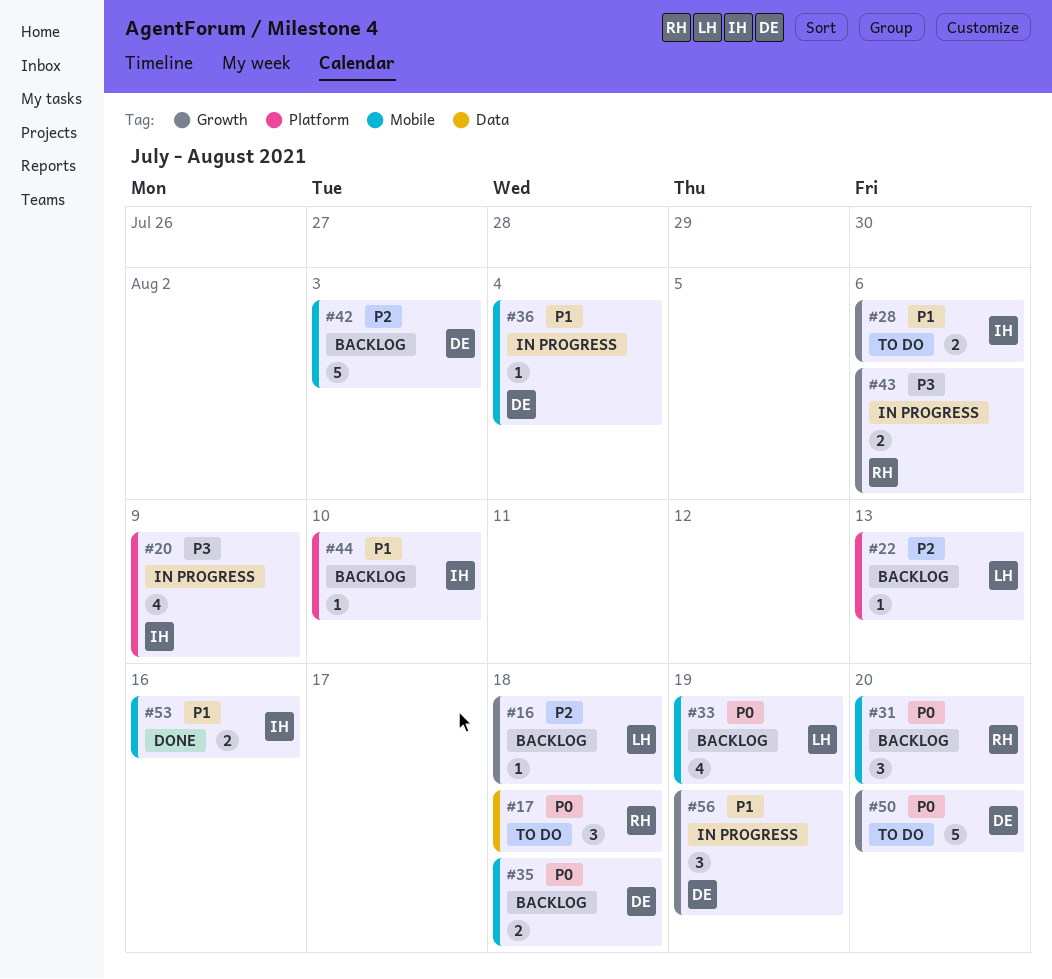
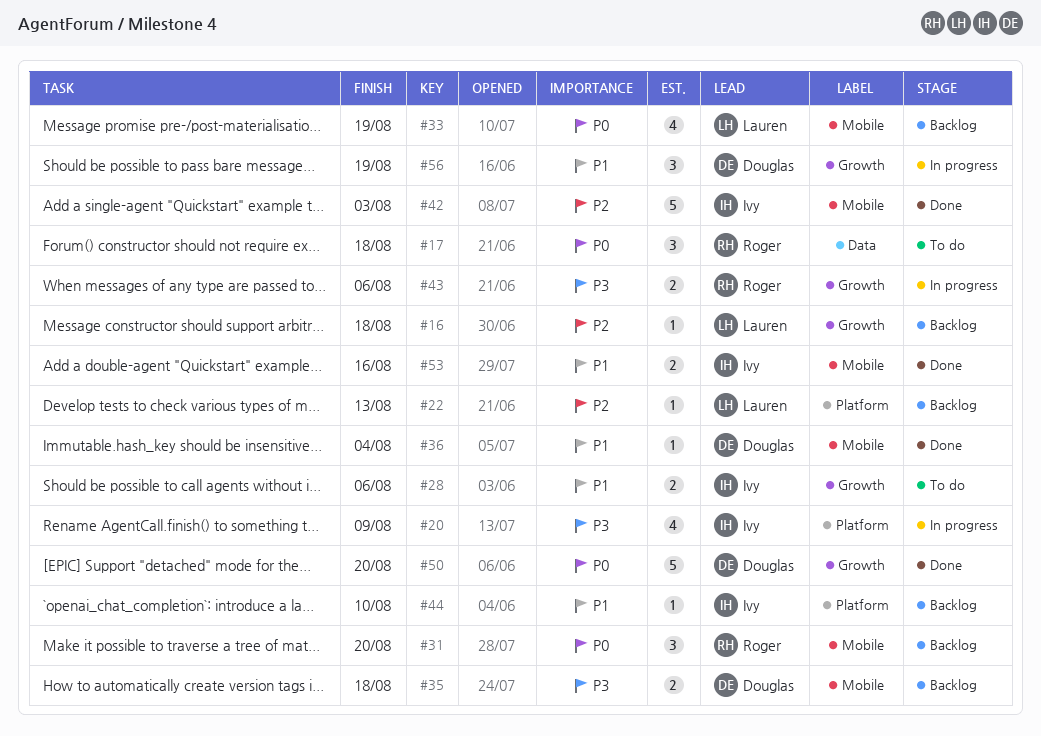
#35, priority: P0 -> P3
#36, status: In progress -> Done
#42, status: Backlog -> Done
#42, owner: Douglas -> Ivy
#50, status: To do -> Done

